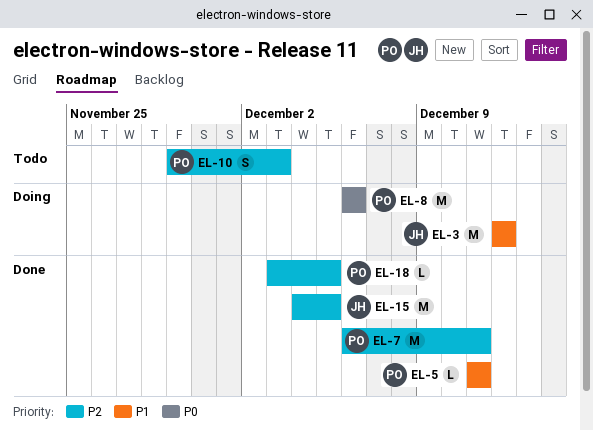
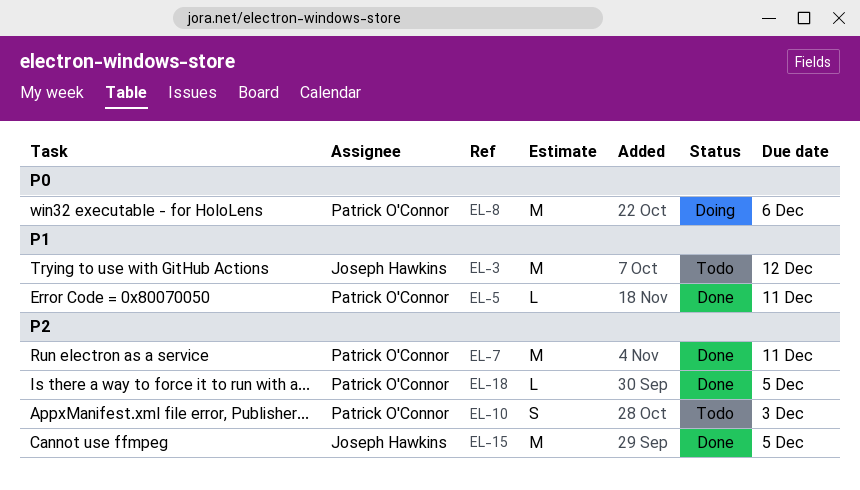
EL-3, status: Doing -> Todo

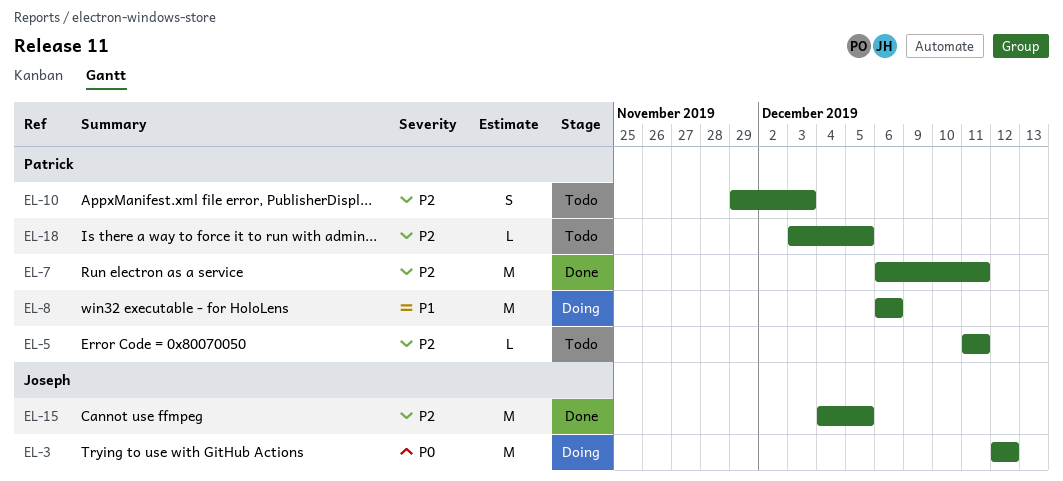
EL-3, status: Todo -> Doing
EL-3, priority: P1 -> P0
EL-5, status: Done -> Todo
EL-5, priority: P1 -> P2
EL-8, priority: P0 -> P1
EL-18, status: Done -> Todo

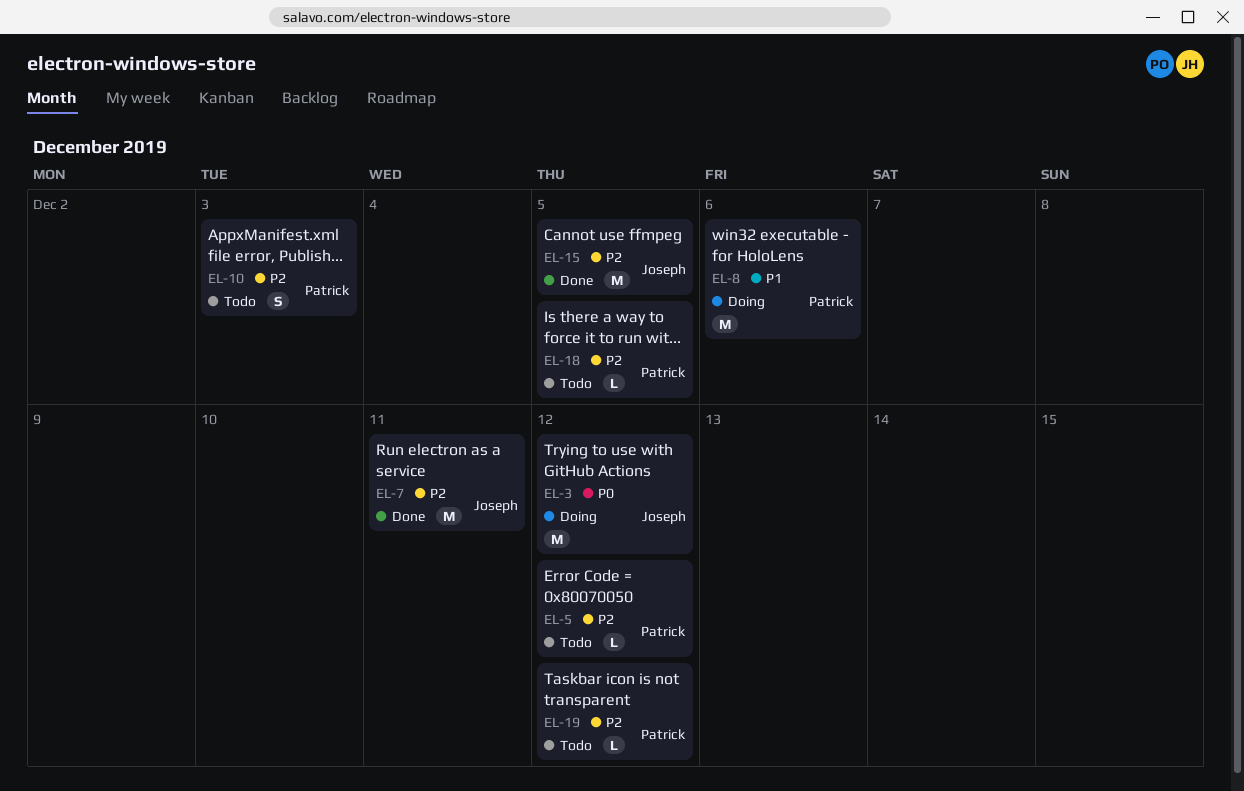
EL-5, due: Dec 11 -> Dec 12
EL-7, owner: Patrick -> Joseph
EL-19: none -> present

